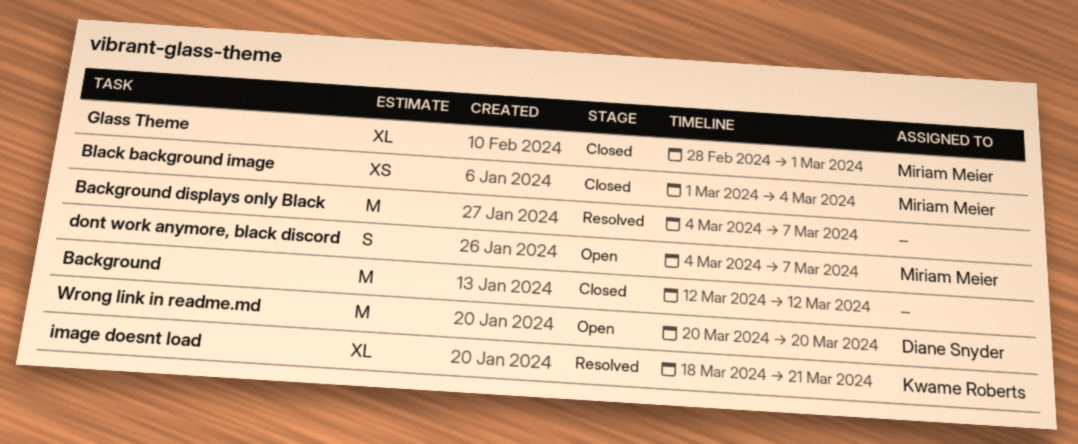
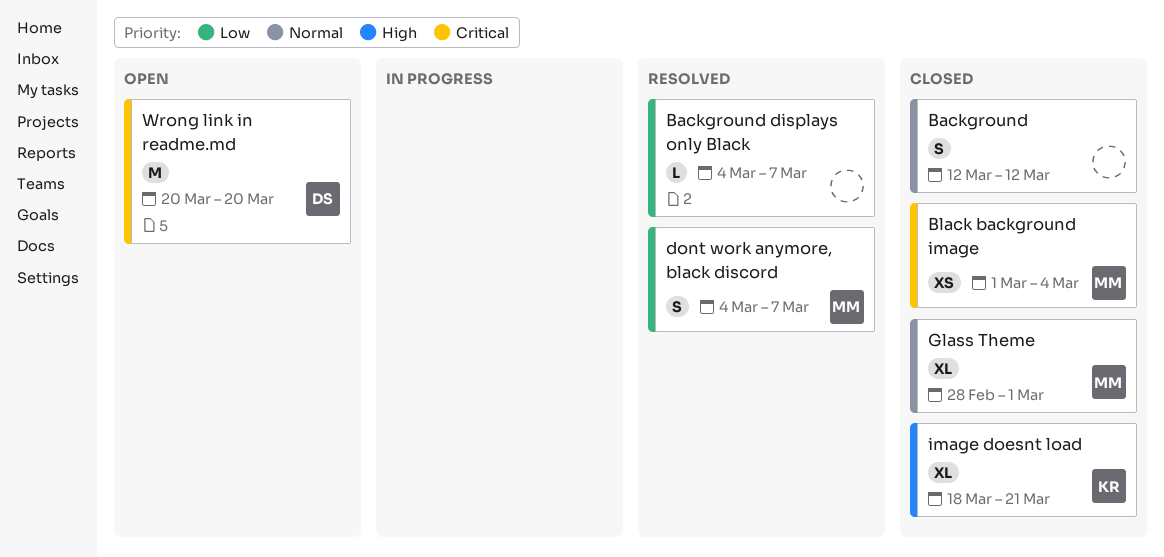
Background, estimate: M -> S
Background displays only Black, estimate: M -> L
dont work anymore, black discord, status: Open -> Resolved
image doesnt load, status: Resolved -> Closed

